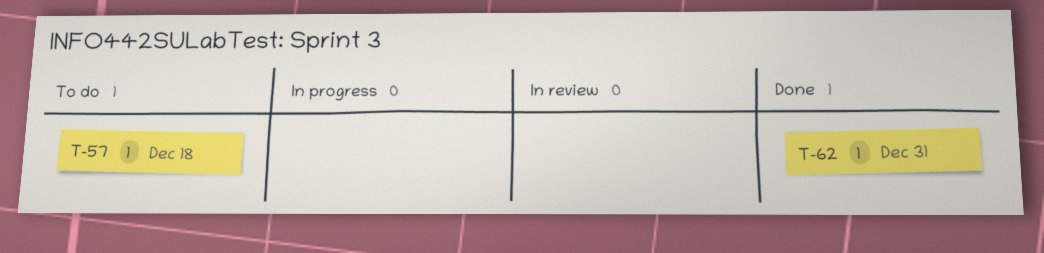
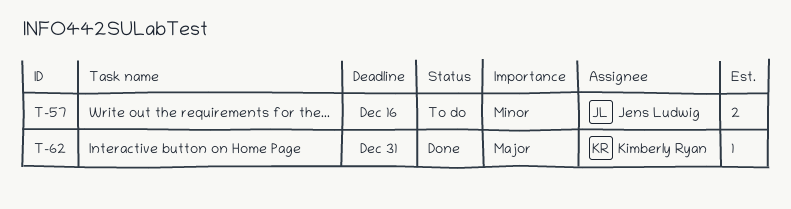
T-57, estimate: 1 -> 2
T-57, due: Dec 18 -> Dec 16

